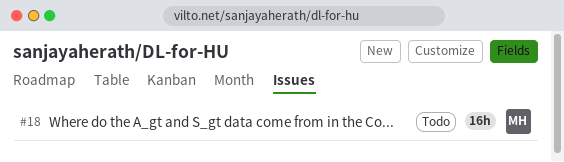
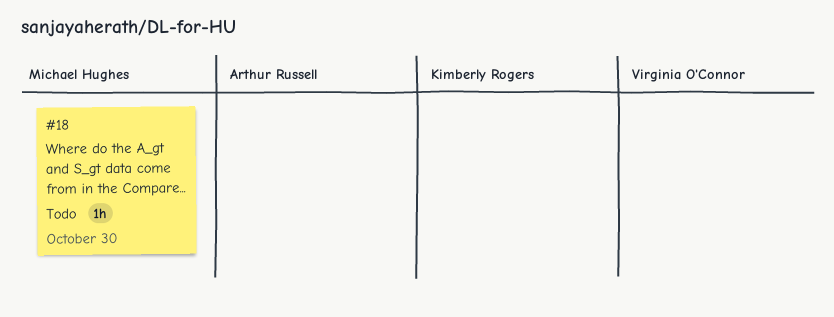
#18, estimate: 16h -> 1h

